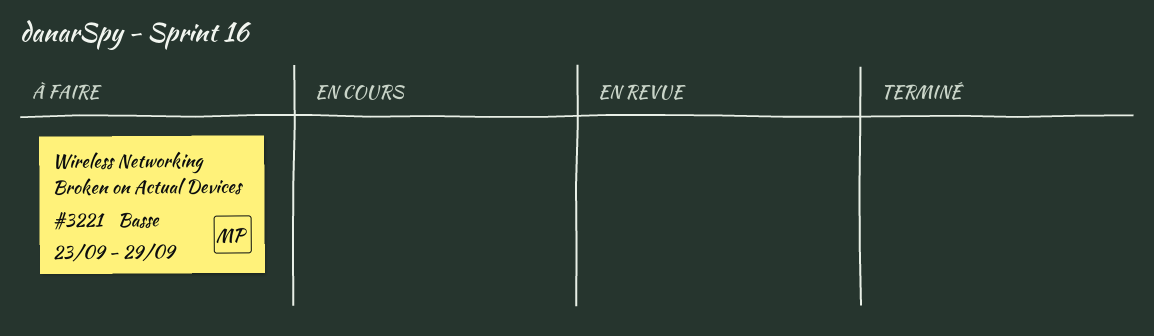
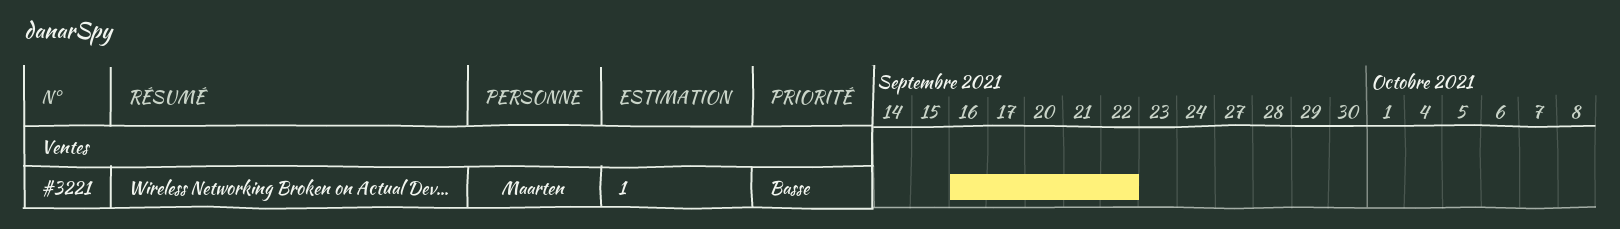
#3221, start: Sep 23 -> Sep 16
#3221, due: Sep 29 -> Sep 22

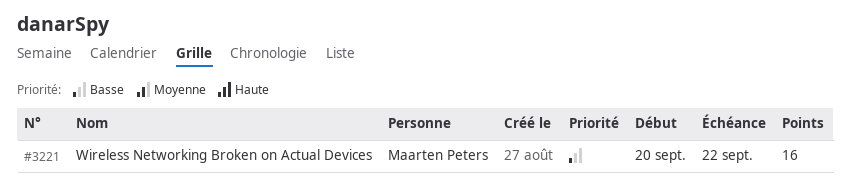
#3221, estimate: 1 -> 16
#3221, start: Sep 16 -> Sep 20

